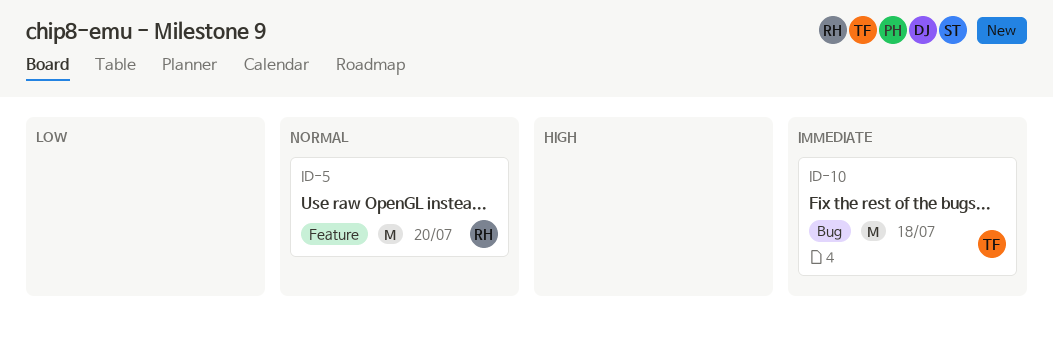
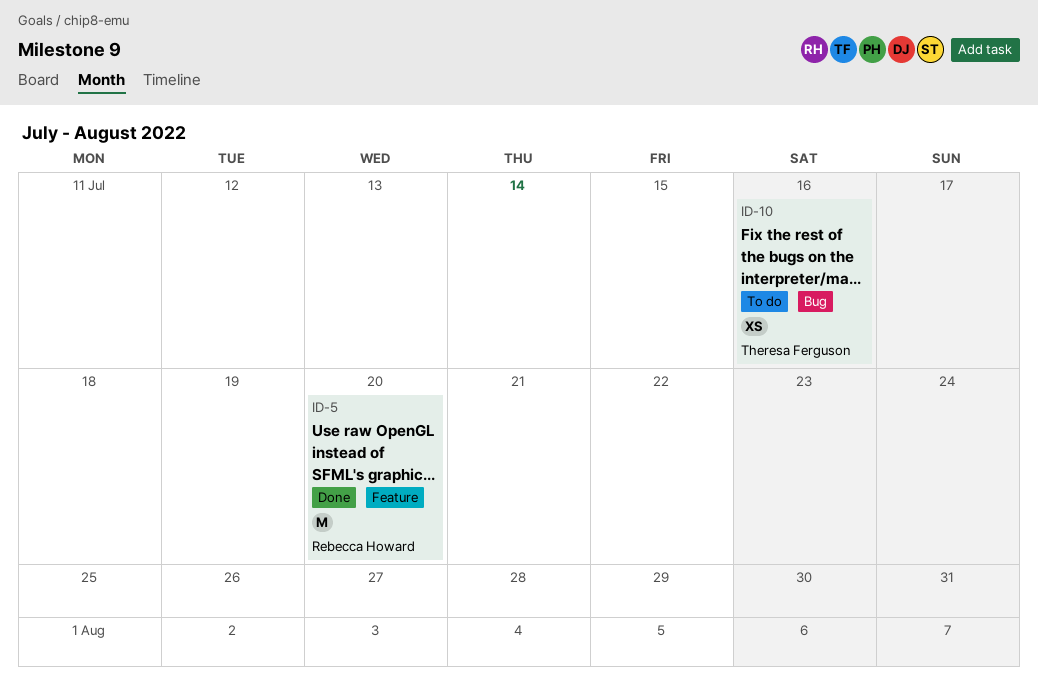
ID-10, estimate: M -> XS
ID-10, due: Jul 18 -> Jul 16

